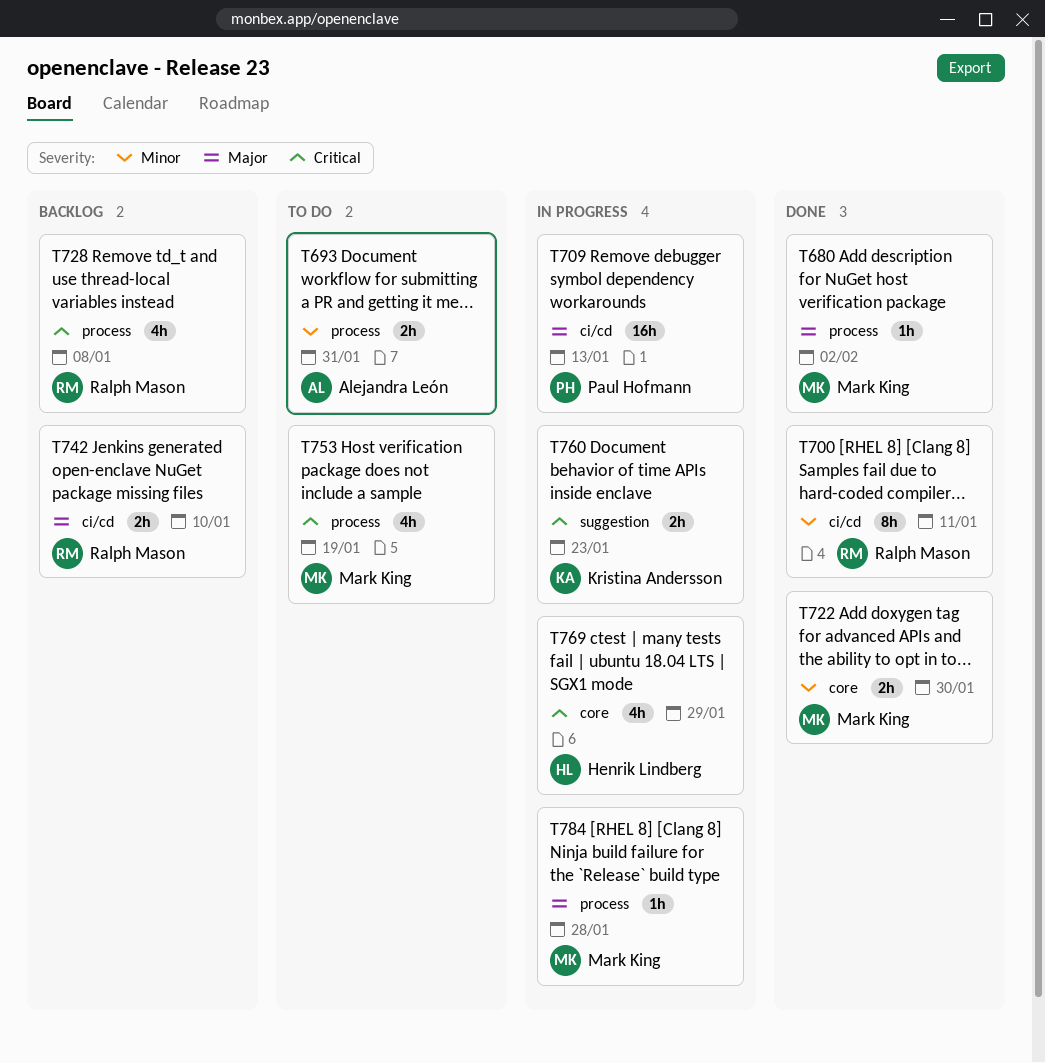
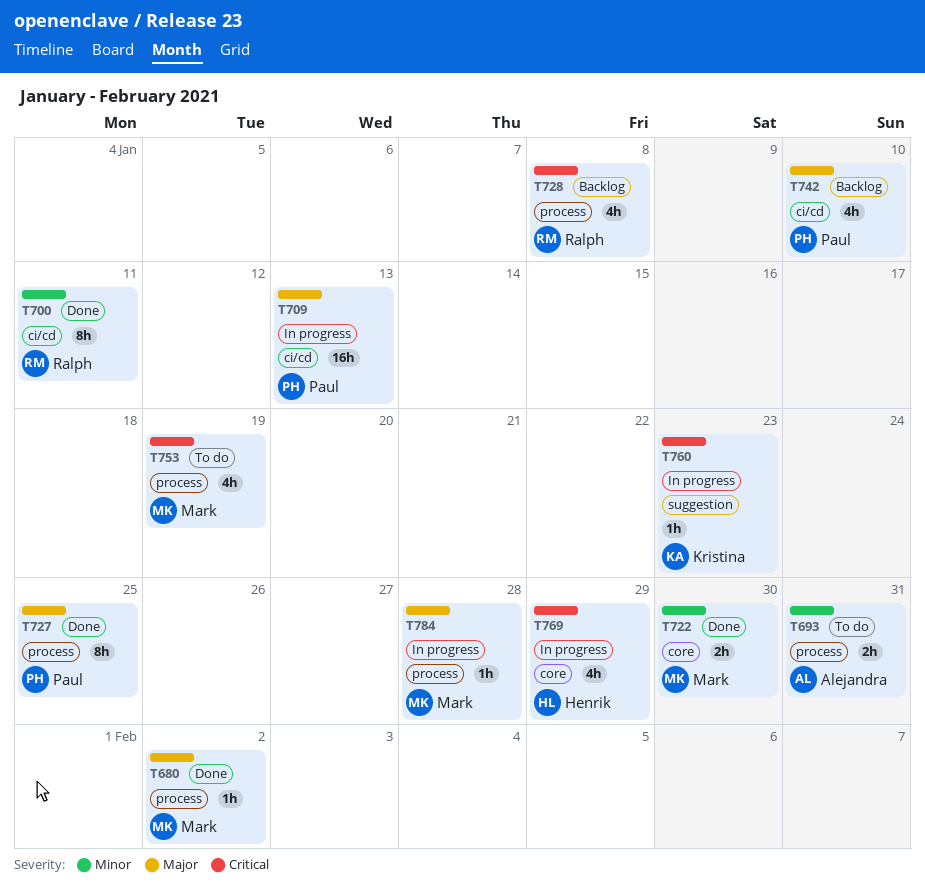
T727: none -> present
T742, owner: Ralph Mason -> Paul Hofmann
T742, estimate: 2h -> 4h
T760, estimate: 2h -> 1h

